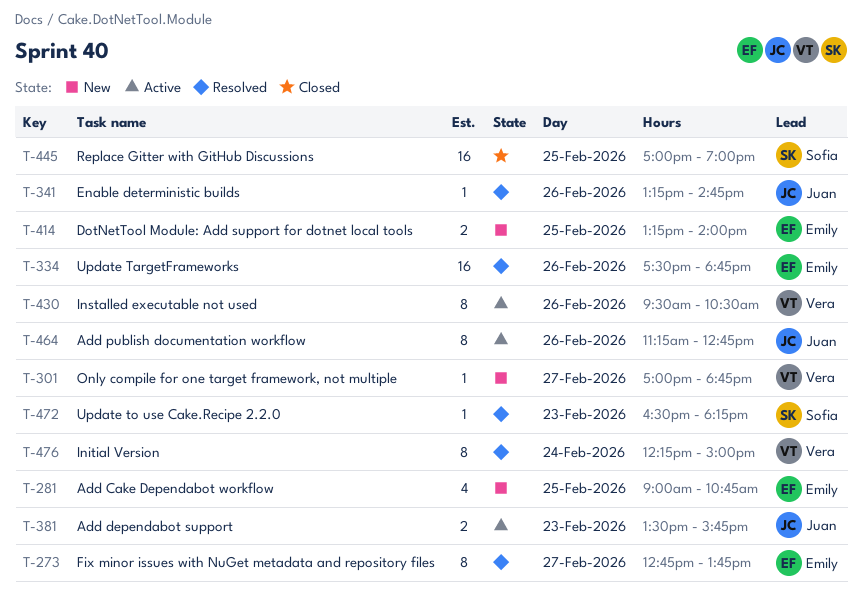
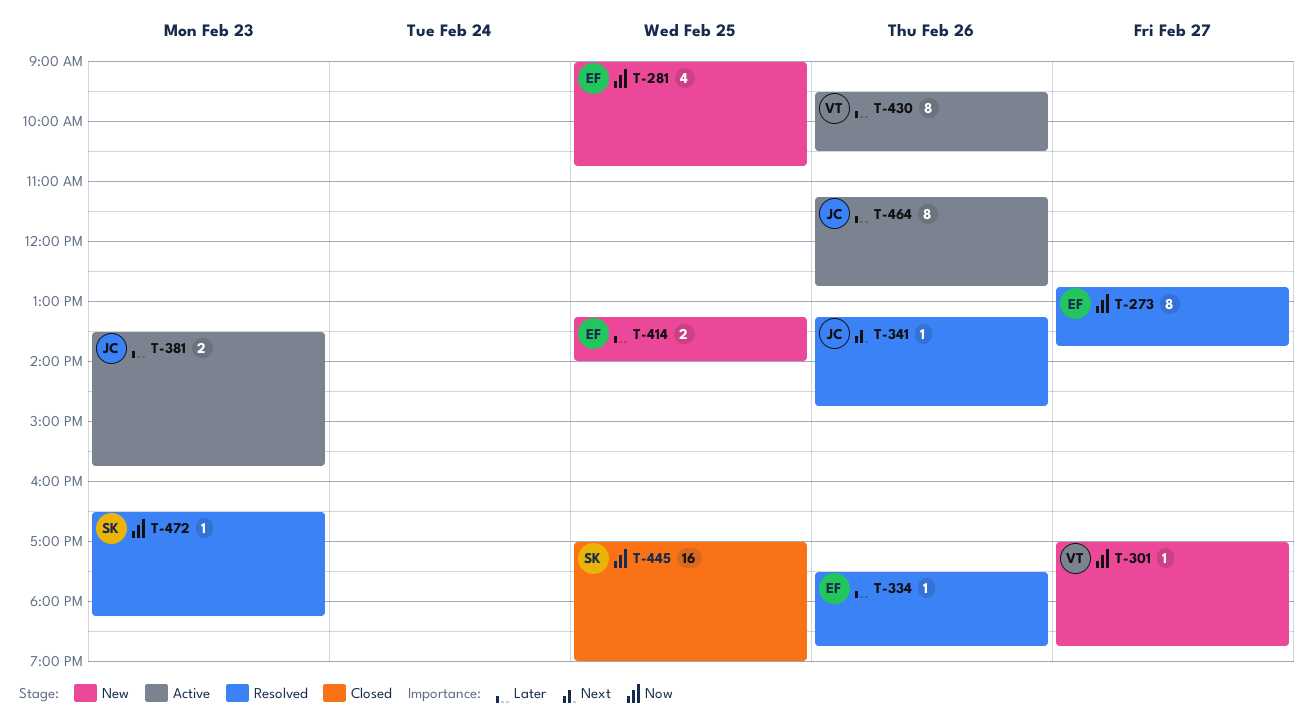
T-334, estimate: 16 -> 1
T-476: present -> none

